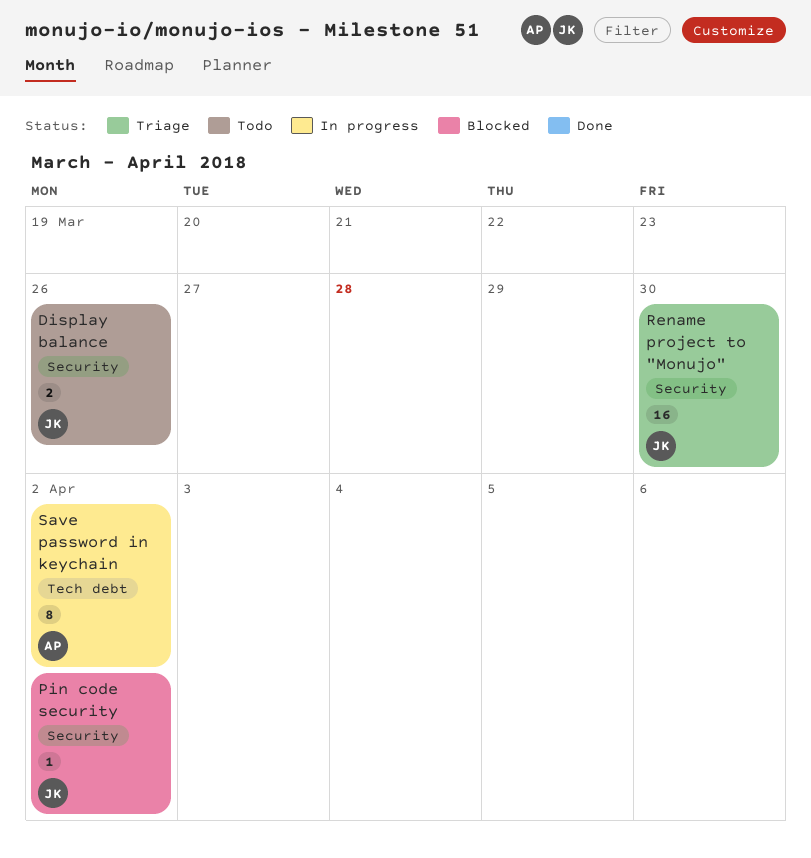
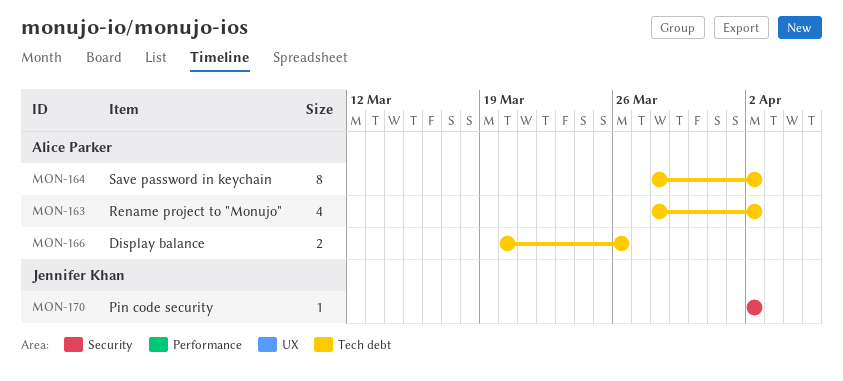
Display balance, owner: Jennifer Khan -> Alice Parker
Display balance, label: Security -> Tech debt
Rename project to "Monujo", owner: Jennifer Khan -> Alice Parker
Rename project to "Monujo", label: Security -> Tech debt
Rename project to "Monujo", estimate: 16 -> 4
Rename project to "Monujo", due: Mar 30 -> Apr 2

